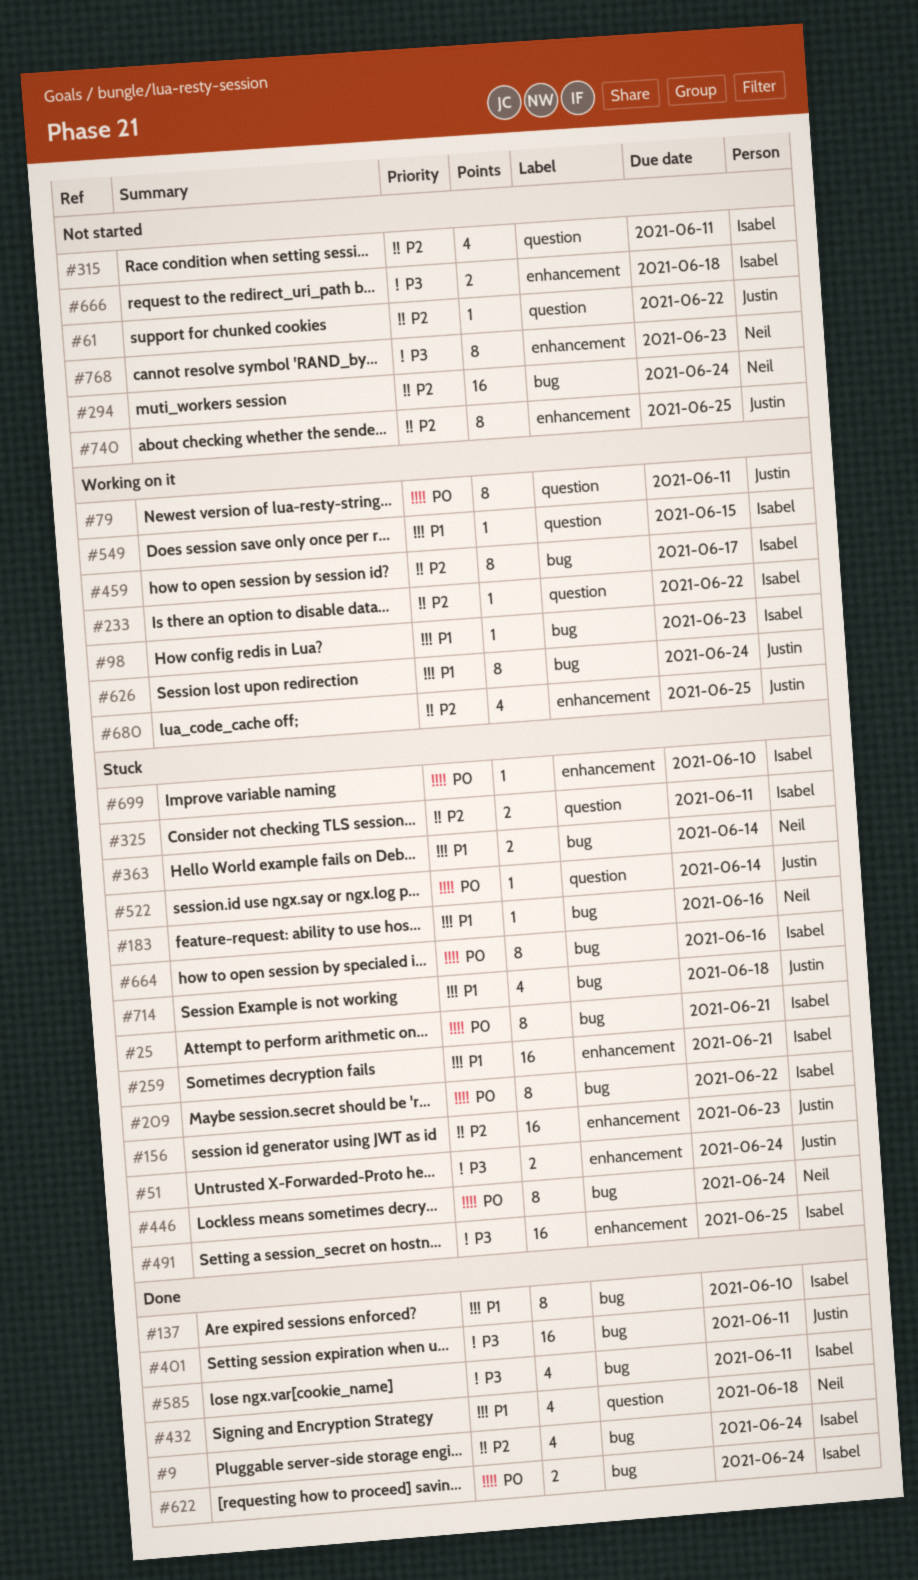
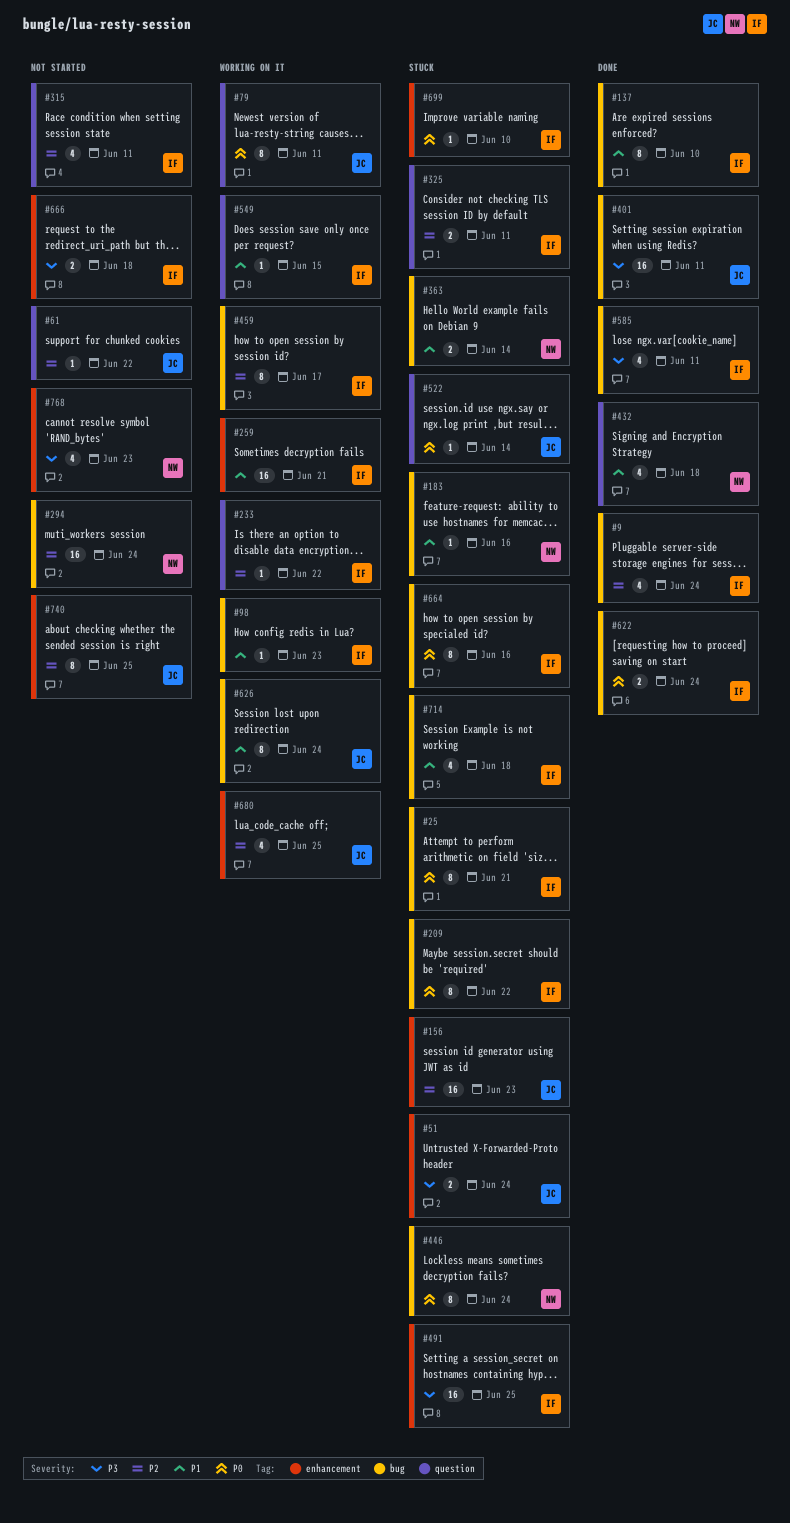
#259, status: Stuck -> Working on it
#714, owner: Justin -> Isabel
#768, estimate: 8 -> 4

